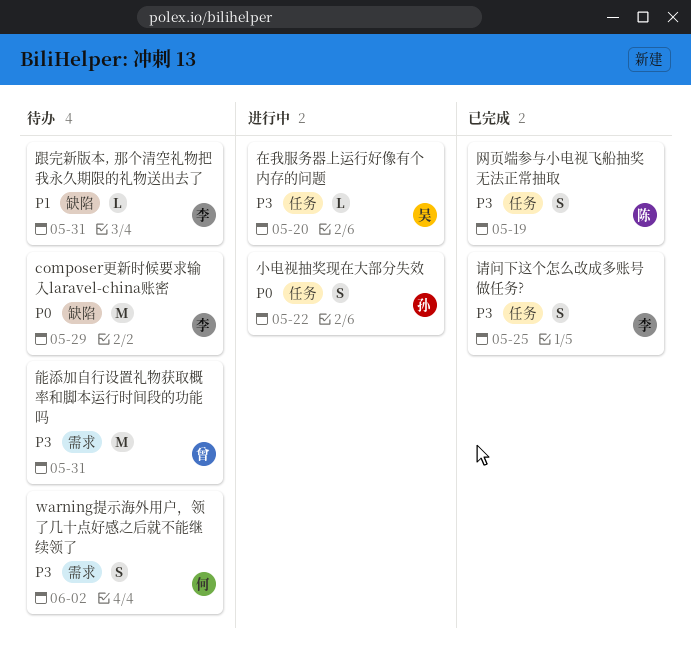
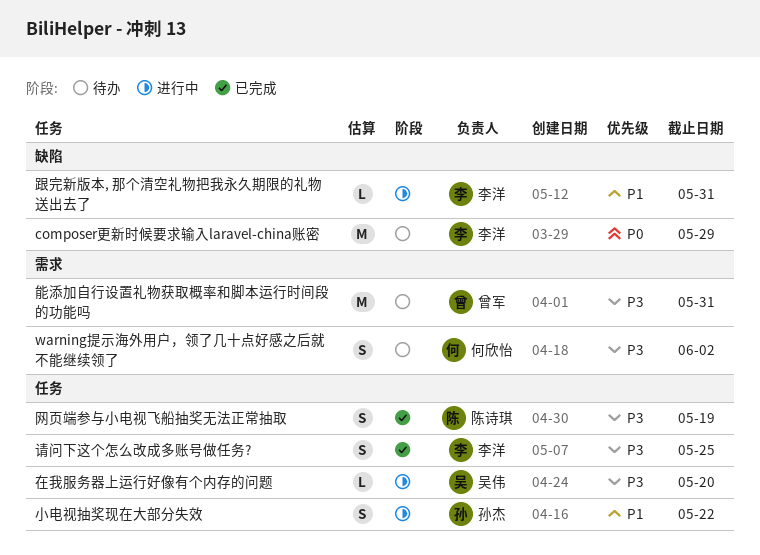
小电视抽奖现在大部分失效, priority: P0 -> P1
跟完新版本, 那个清空礼物把我永久期限的礼物送出去了, status: 待办 -> 进行中

